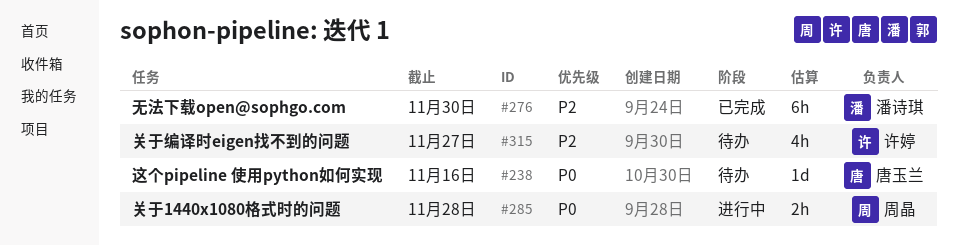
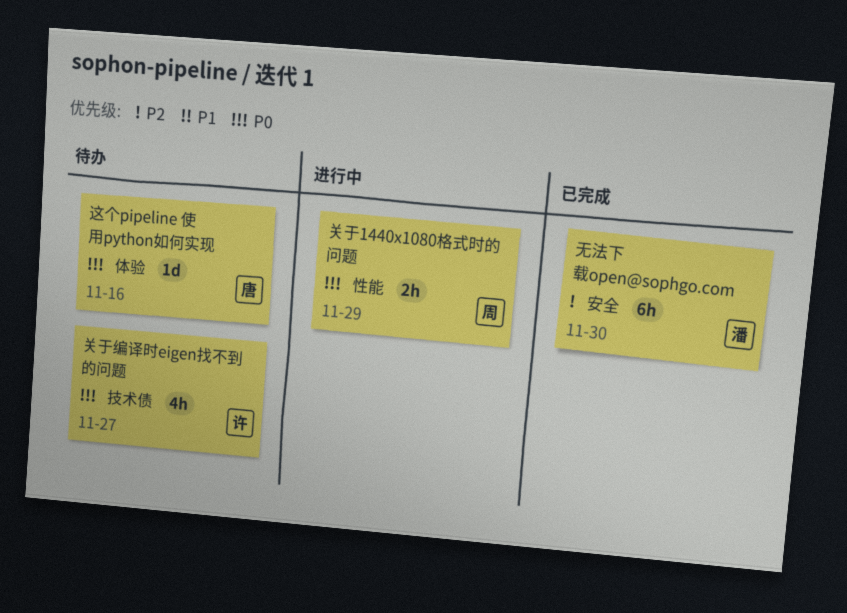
关于1440x1080格式时的问题, due: Nov 28 -> Nov 29
关于编译时eigen找不到的问题, priority: P2 -> P0

